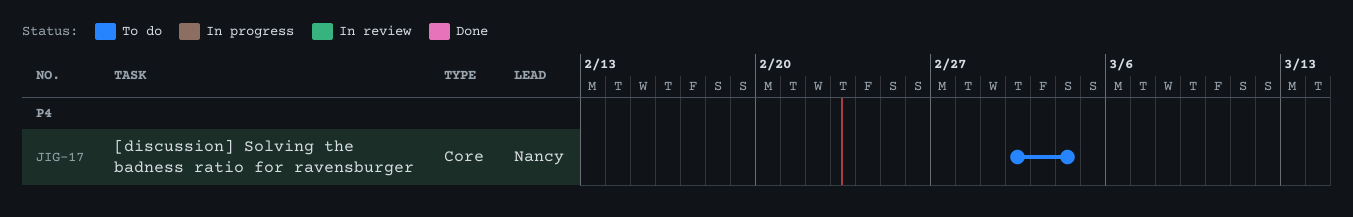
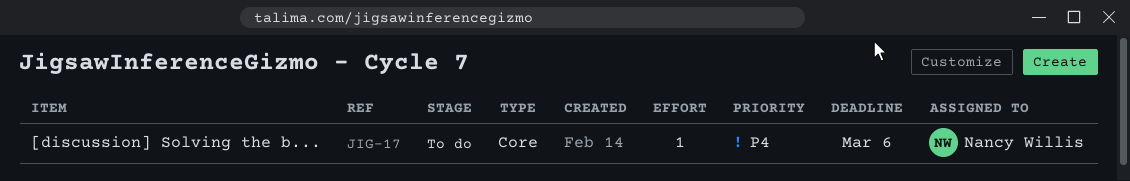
JIG-17, due: Mar 4 -> Mar 6

